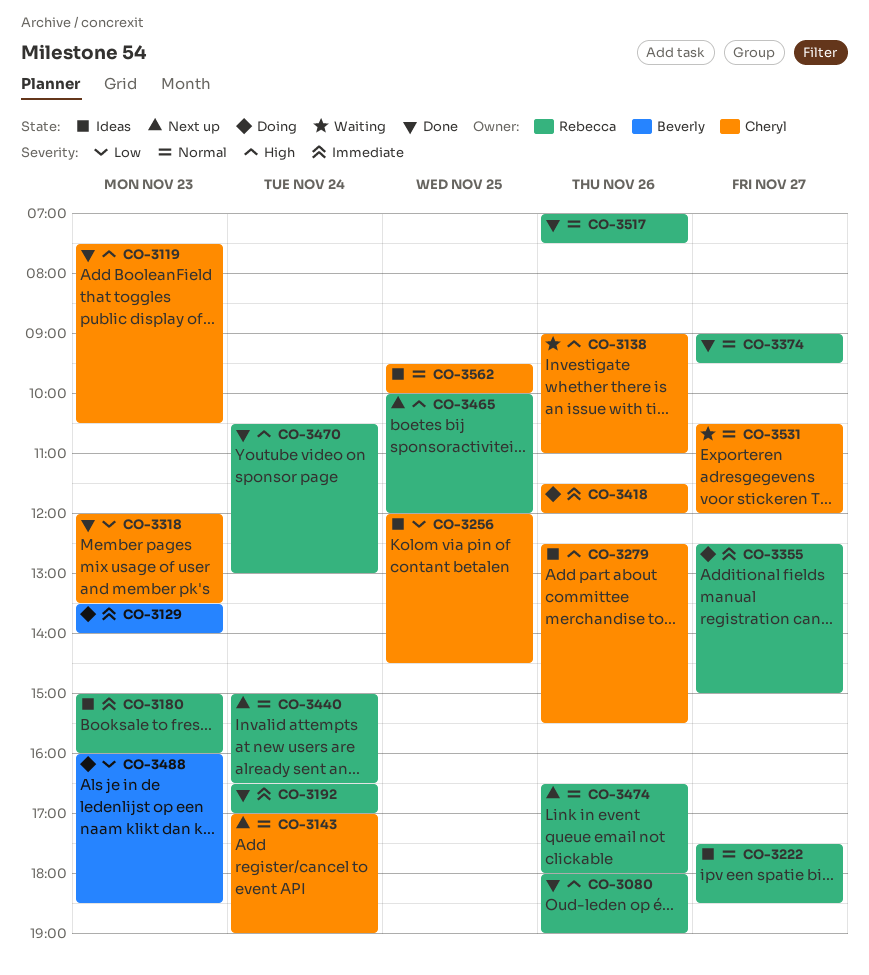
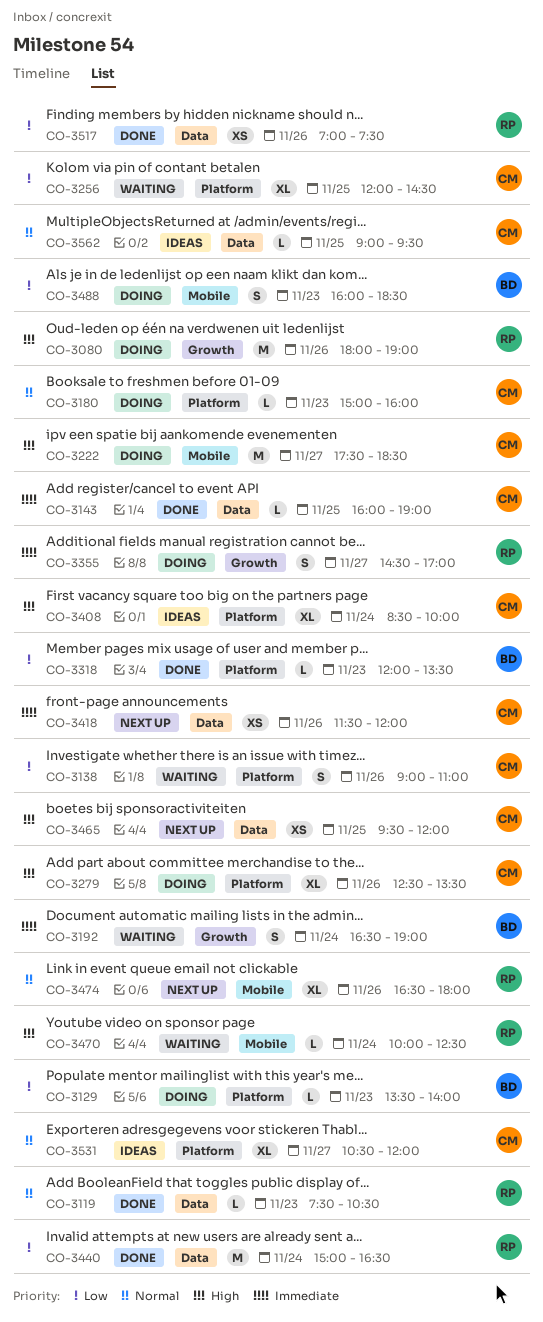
CO-3080, status: Done -> Doing
CO-3119, owner: Cheryl -> Rebecca
CO-3119, priority: High -> Normal
CO-3129, priority: Immediate -> Low
CO-3138, priority: High -> Low
CO-3143, status: Next up -> Done
CO-3143, priority: Normal -> Immediate
CO-3143, day: Nov 24 -> Nov 25
CO-3143, begins: 17:00 -> 16:00
CO-3180, status: Ideas -> Doing
CO-3180, owner: Rebecca -> Cheryl
CO-3180, priority: Immediate -> Normal
CO-3192, status: Done -> Waiting
CO-3192, owner: Rebecca -> Beverly
CO-3192, ends: 17:00 -> 19:00
CO-3222, status: Ideas -> Doing
CO-3222, owner: Rebecca -> Cheryl
CO-3222, priority: Normal -> High
CO-3256, status: Ideas -> Waiting
CO-3279, status: Ideas -> Doing
CO-3279, ends: 15:30 -> 13:30
CO-3318, owner: Cheryl -> Beverly
CO-3355, begins: 12:30 -> 14:30
CO-3355, ends: 15:00 -> 17:00
CO-3374: present -> none
CO-3408: none -> present
CO-3418, status: Doing -> Next up
CO-3440, status: Next up -> Done
CO-3440, priority: Normal -> Low
CO-3465, owner: Rebecca -> Cheryl
CO-3465, begins: 10:00 -> 09:30
CO-3470, status: Done -> Waiting
CO-3470, begins: 10:30 -> 10:00
CO-3470, ends: 13:00 -> 12:30
CO-3517, priority: Normal -> Low
CO-3531, status: Waiting -> Ideas
CO-3562, begins: 09:30 -> 09:00
CO-3562, ends: 10:00 -> 09:30

